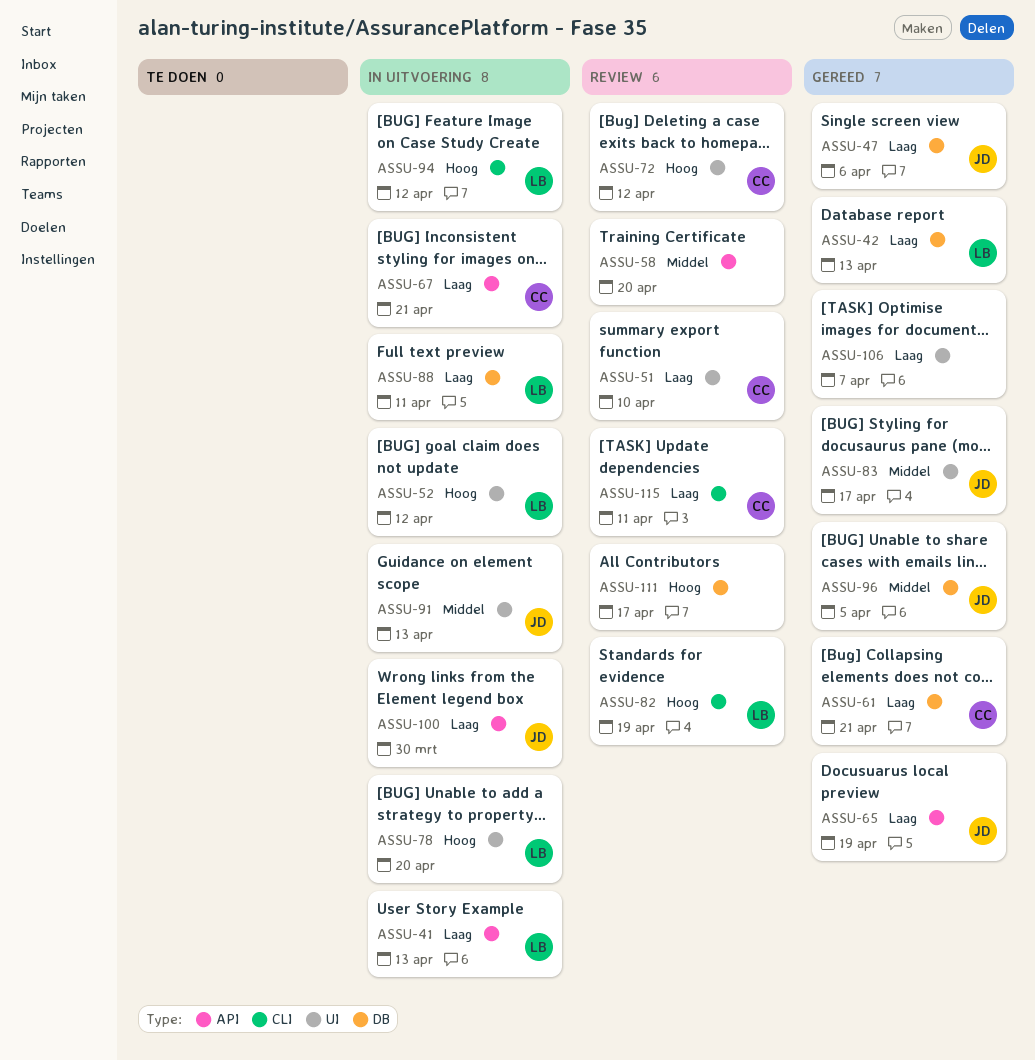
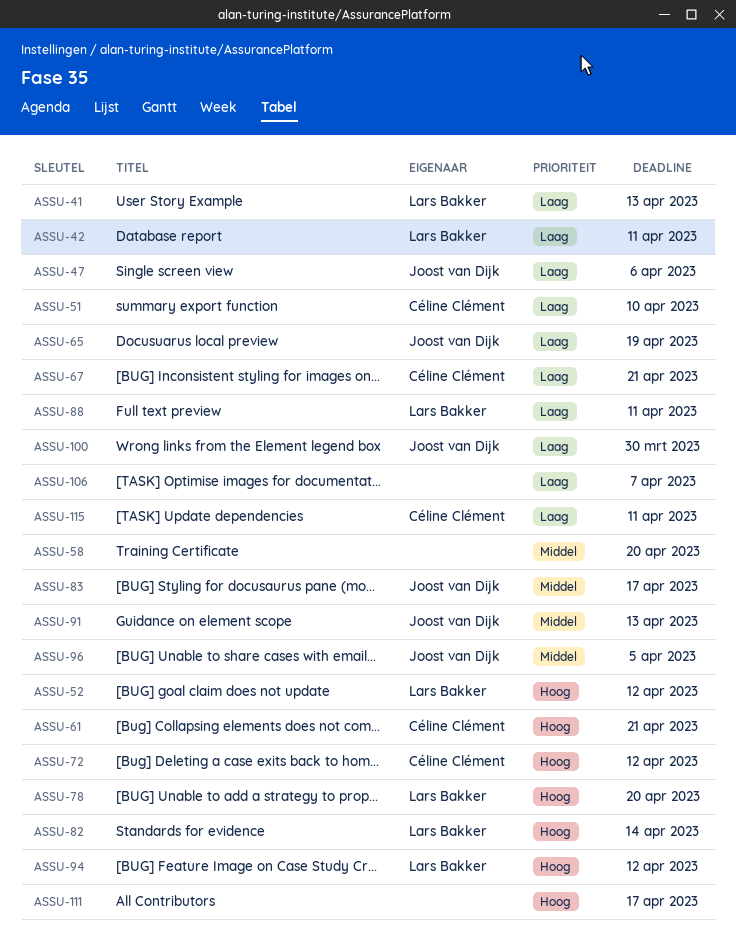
ASSU-42, due: Apr 13 -> Apr 11
ASSU-61, priority: Laag -> Hoog
ASSU-82, due: Apr 19 -> Apr 14

